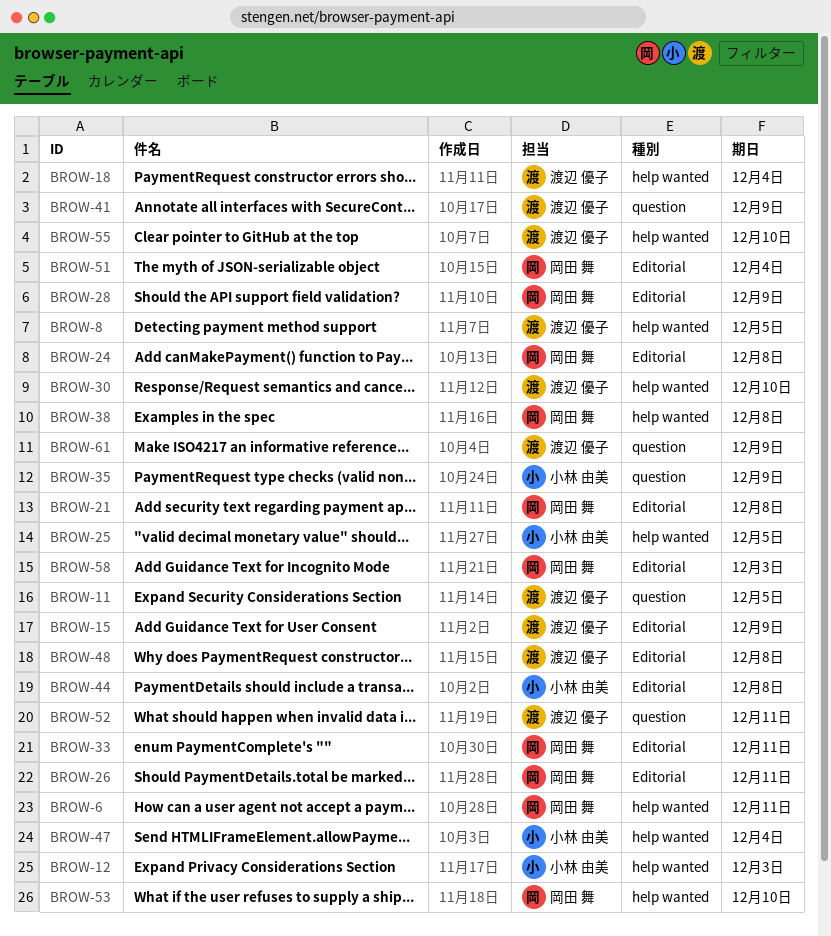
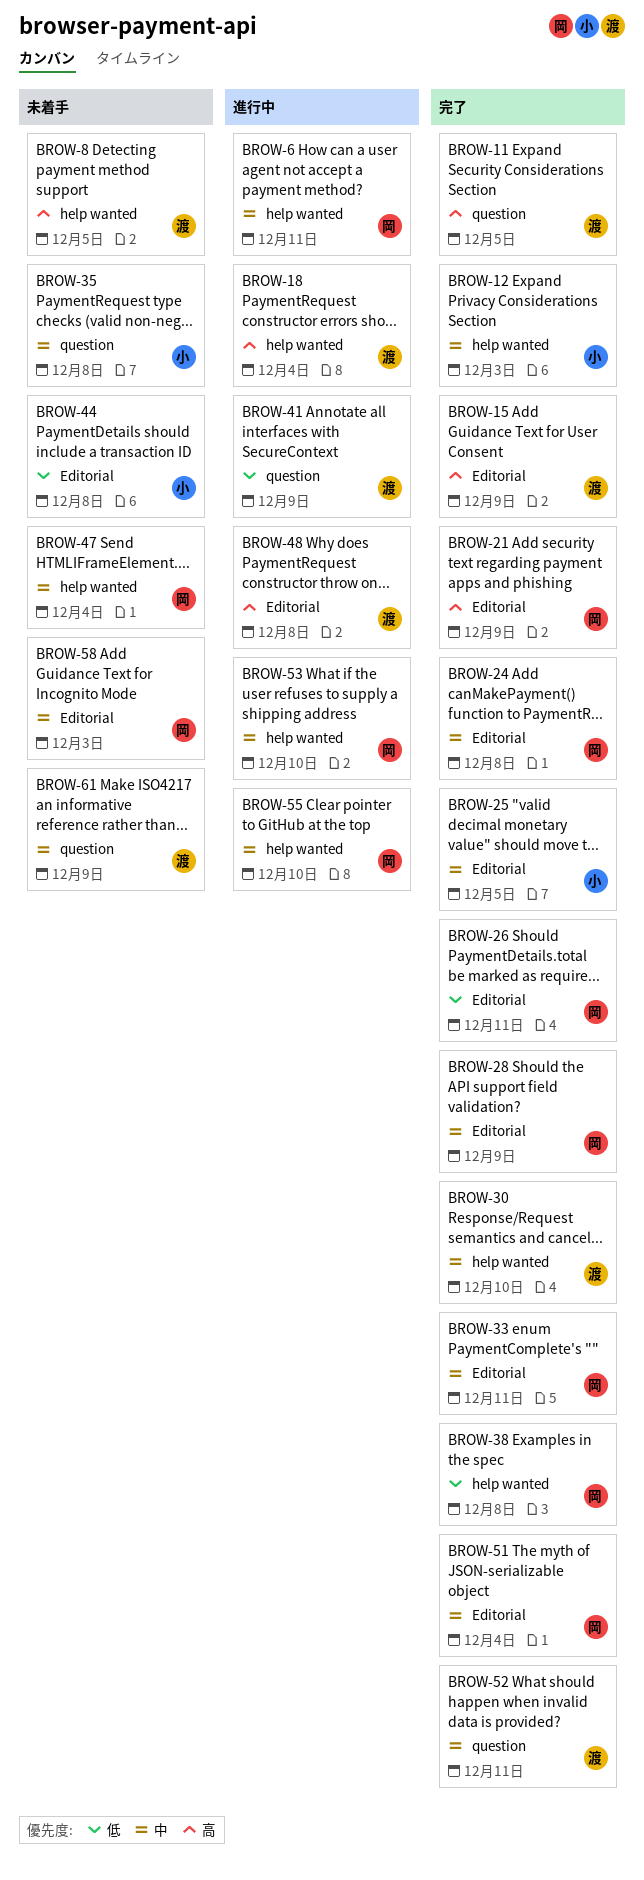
BROW-21, due: Dec 8 -> Dec 9
BROW-25, label: help wanted -> Editorial
BROW-35, due: Dec 9 -> Dec 8
BROW-47, owner: 小林 由美 -> 岡田 舞
BROW-55, owner: 渡辺 優子 -> 岡田 舞

